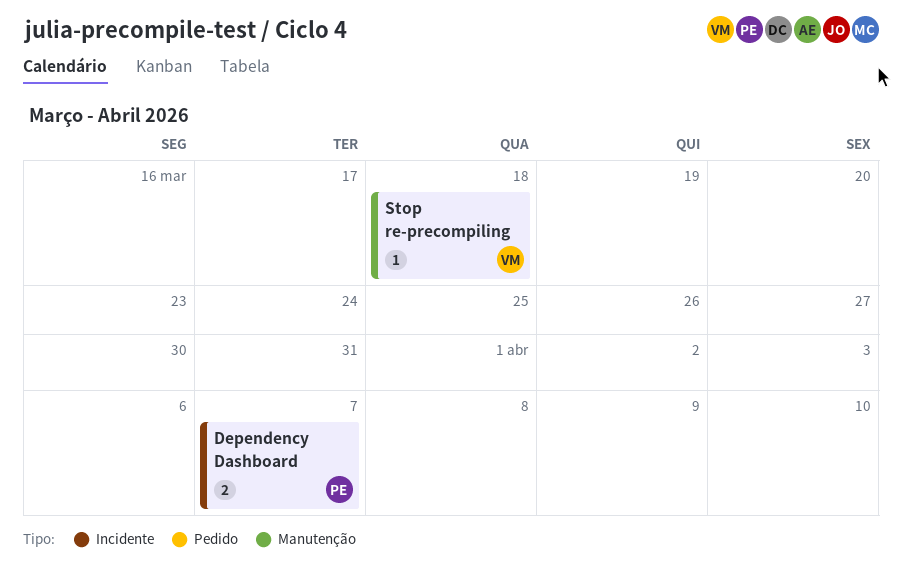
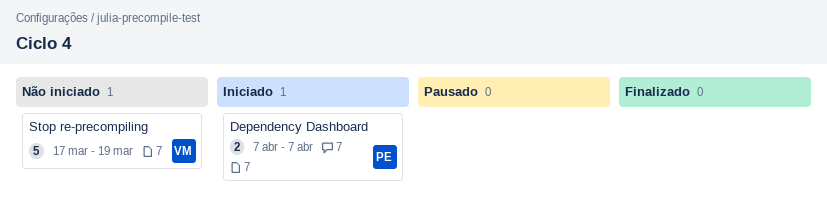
Stop re-precompiling, estimate: 1 -> 5
Stop re-precompiling, due: Mar 18 -> Mar 19

